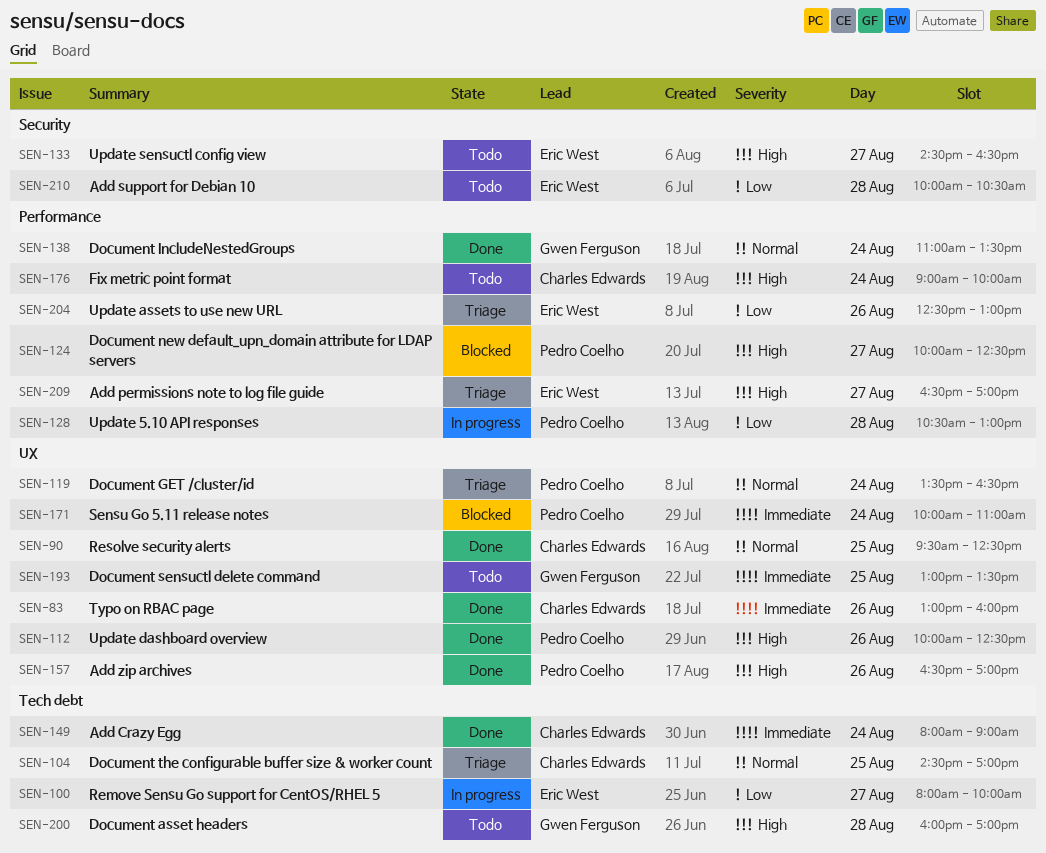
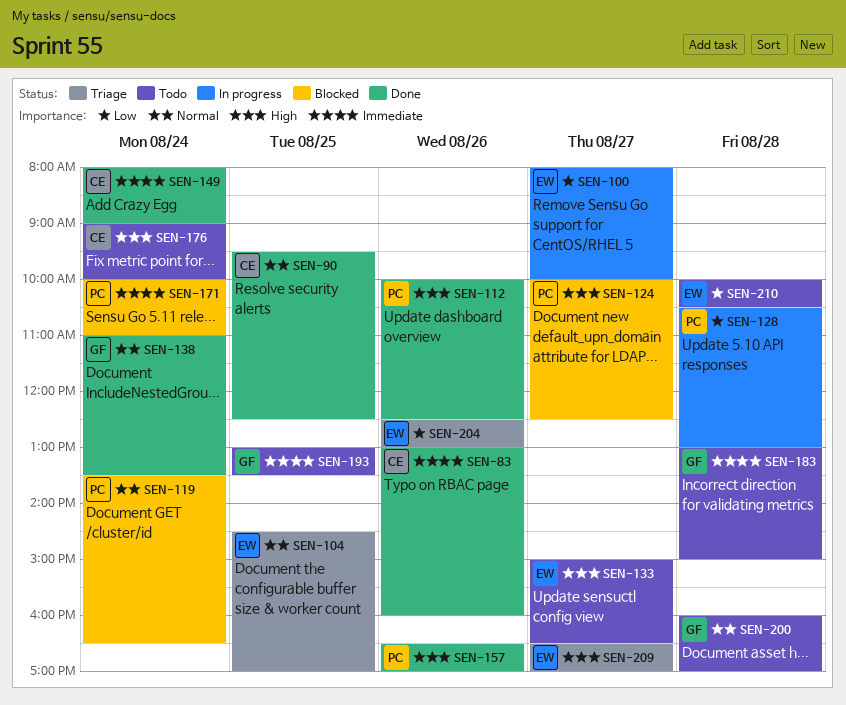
SEN-104, owner: Charles Edwards -> Eric West
SEN-119, status: Triage -> Blocked
SEN-133, begins: 14:30 -> 15:00
SEN-183: none -> present
SEN-200, priority: High -> Normal

